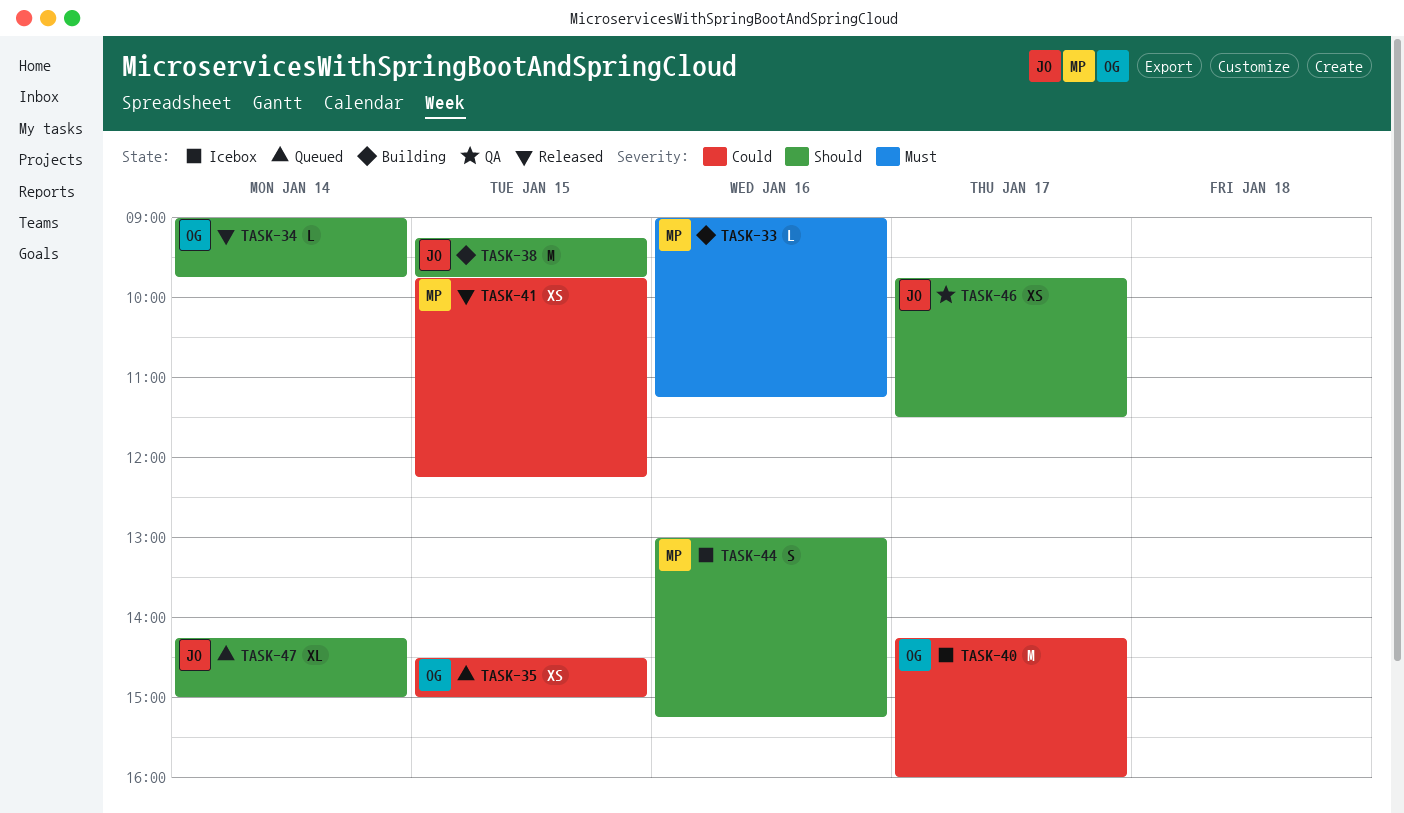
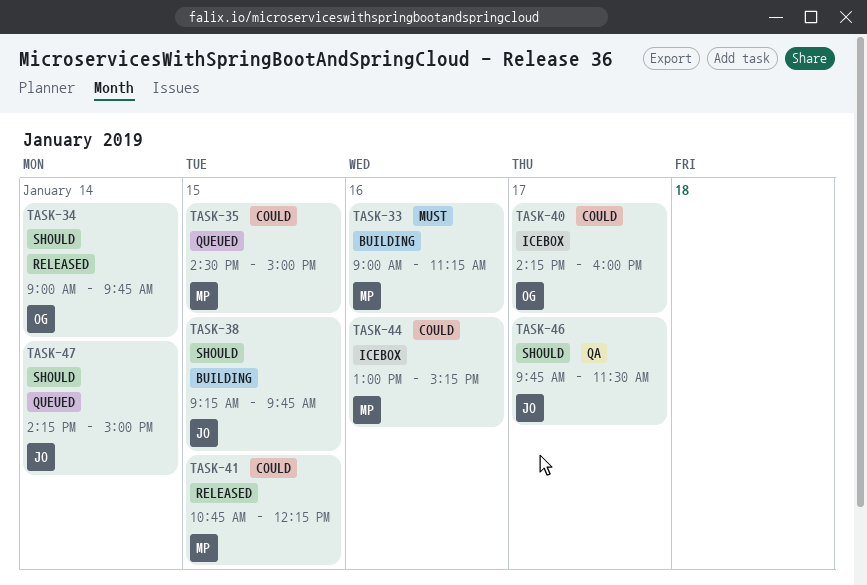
TASK-35, owner: OG -> MP
TASK-41, begins: 09:45 -> 10:45
TASK-44, priority: Should -> Could

